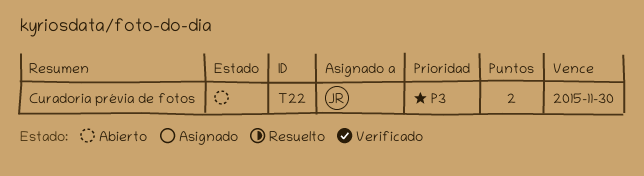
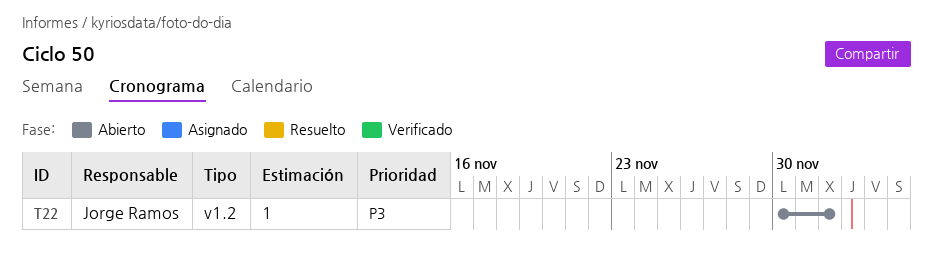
T22, estimate: 2 -> 1
T22, due: Nov 30 -> Dec 2

